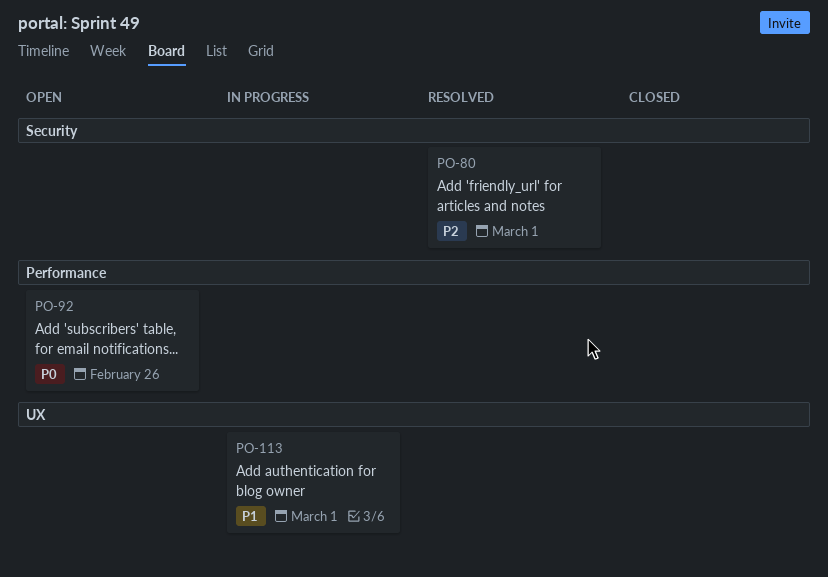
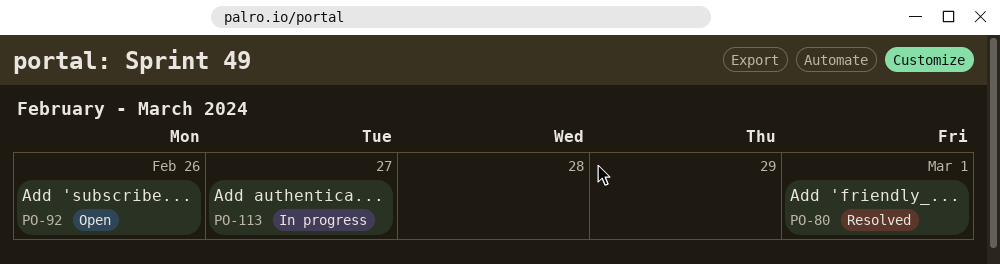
PO-113, due: Mar 1 -> Feb 27

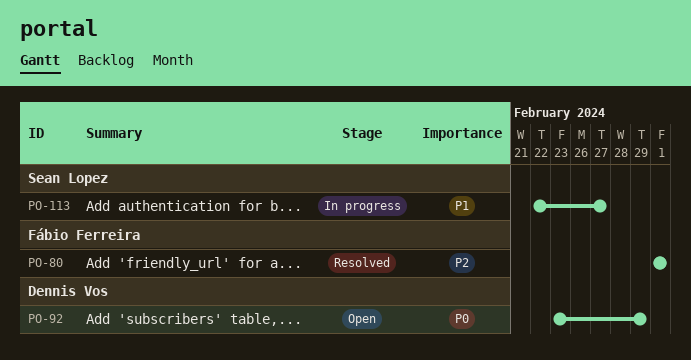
PO-92, due: Feb 26 -> Feb 29

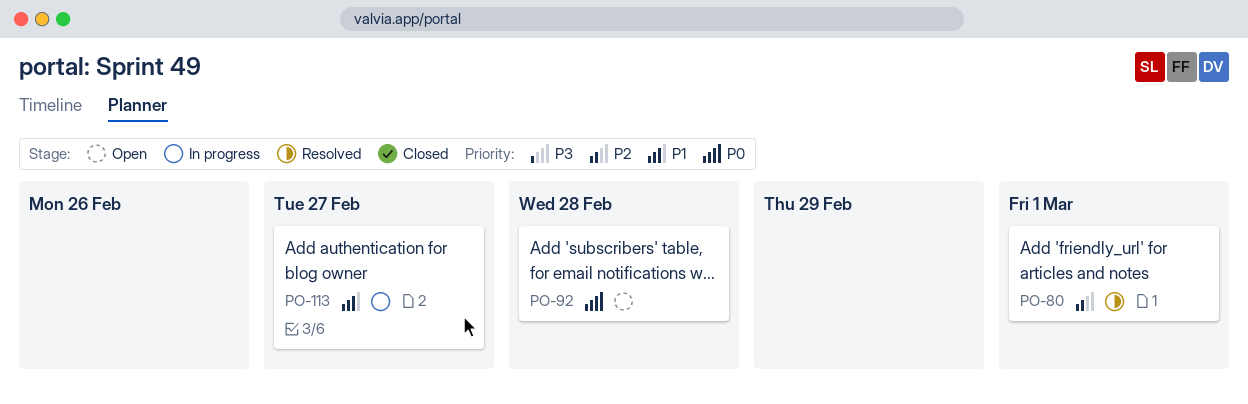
PO-92, due: Feb 29 -> Feb 28

